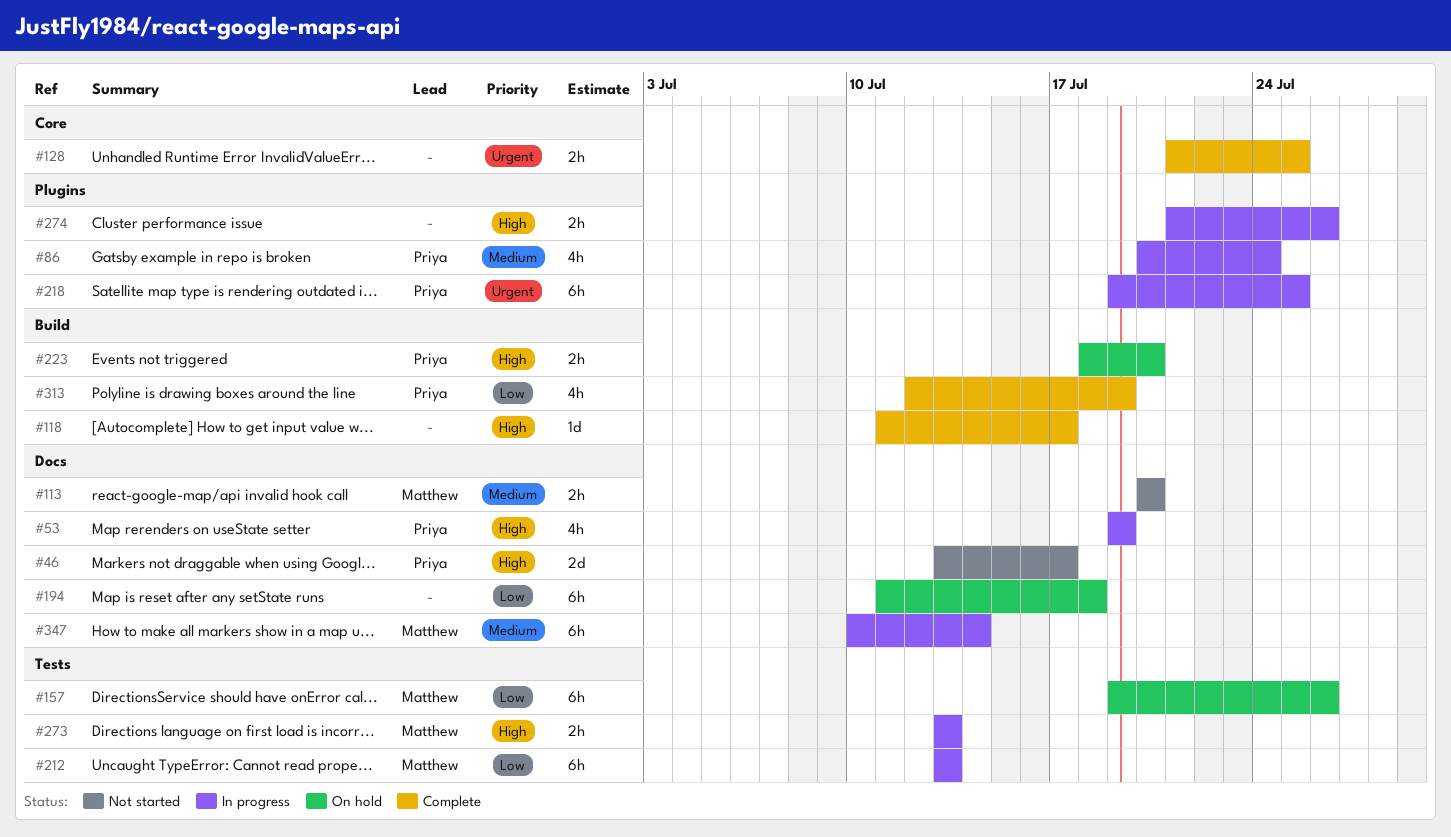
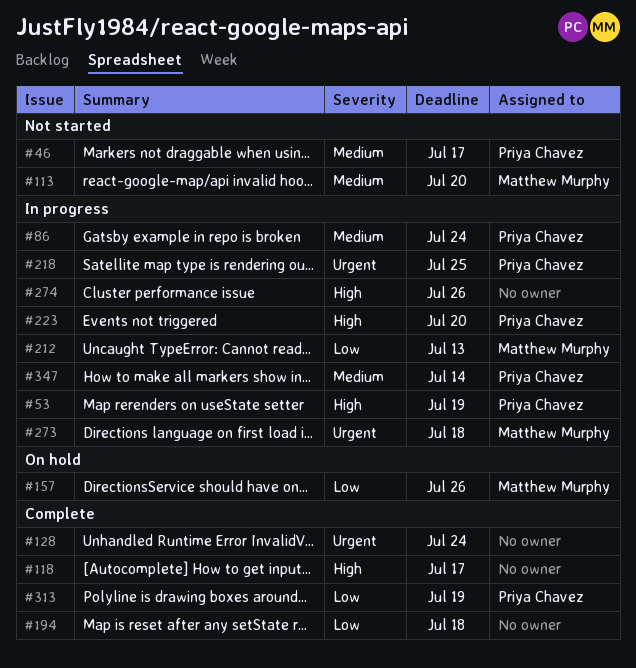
#46, priority: High -> Medium
#128, due: Jul 25 -> Jul 24
#194, status: On hold -> Complete
#223, status: On hold -> In progress
#273, priority: High -> Urgent
#273, due: Jul 13 -> Jul 18
#347, owner: Matthew Murphy -> Priya Chavez

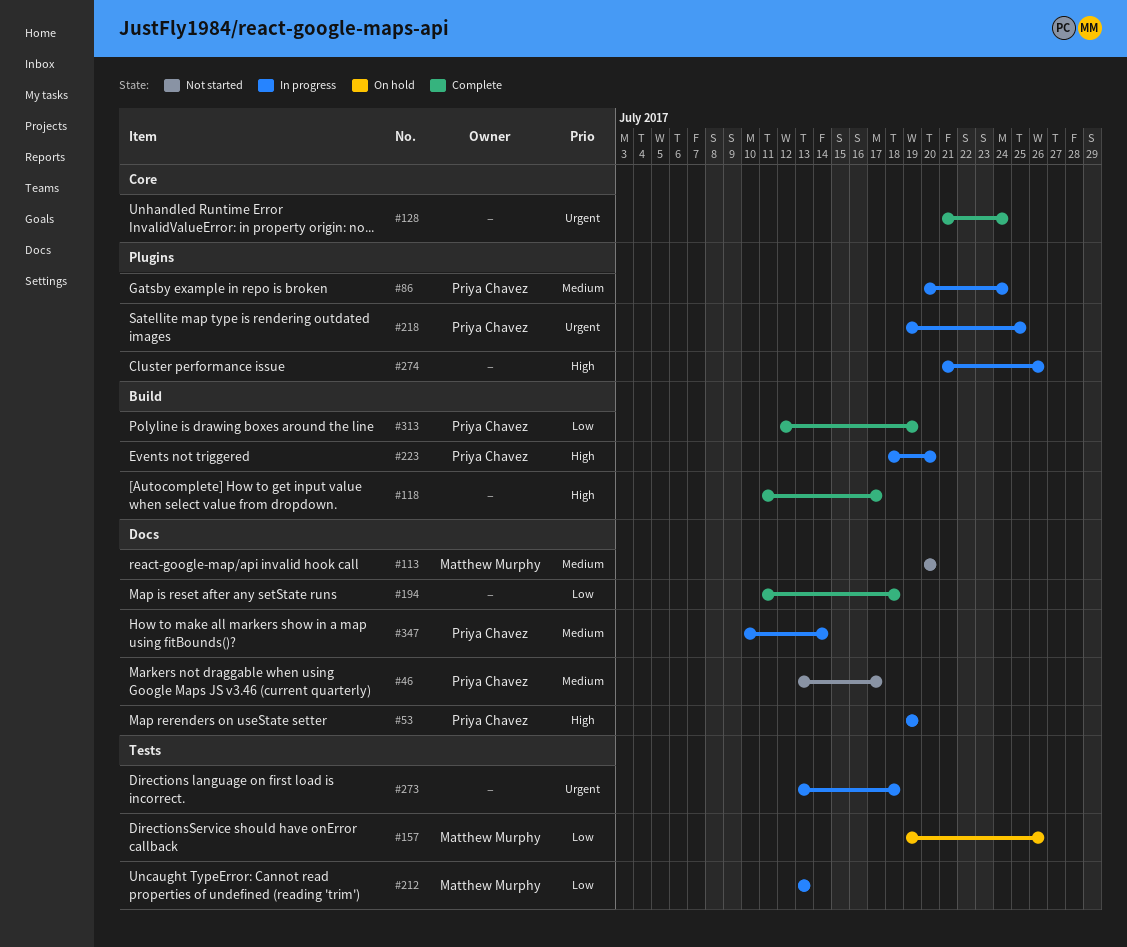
#273, owner: Matthew Murphy -> none

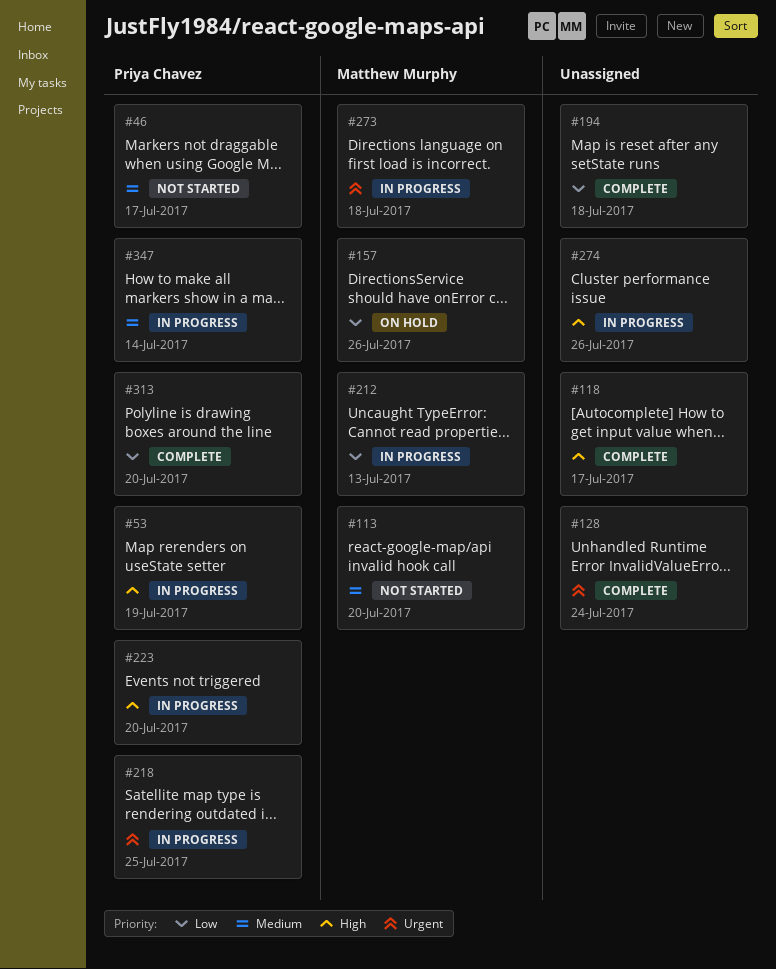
#86: present -> none
#273, owner: none -> Matthew Murphy
#313, due: Jul 19 -> Jul 20

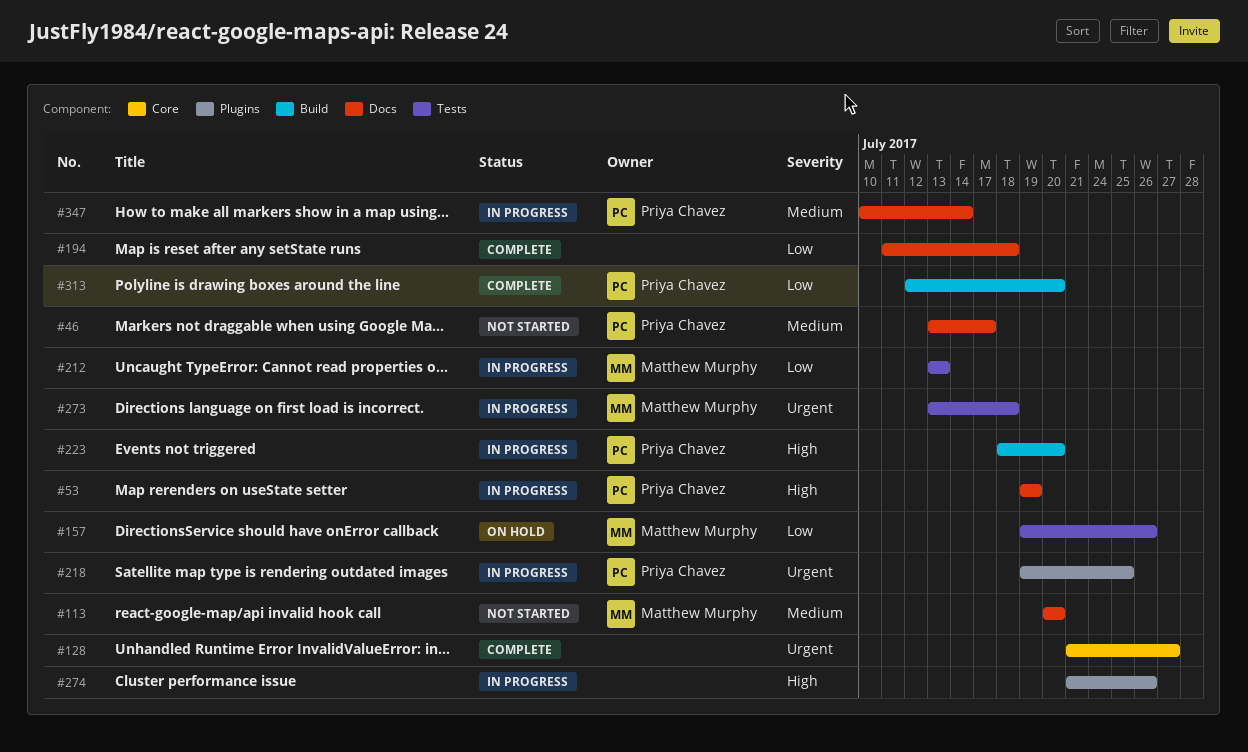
#118: present -> none
#128, due: Jul 24 -> Jul 27

